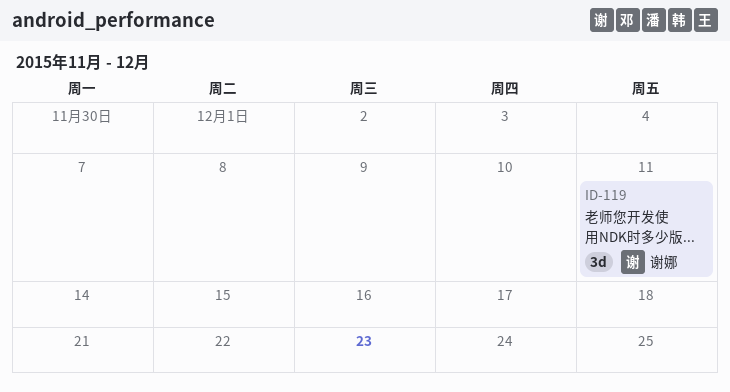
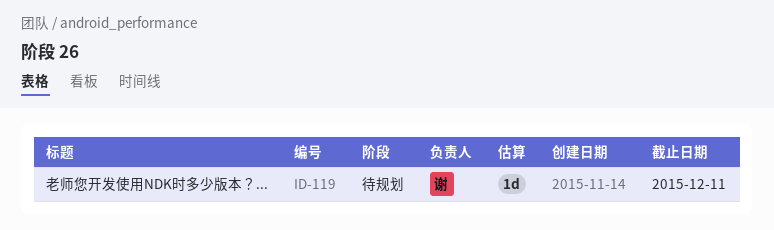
ID-119, estimate: 3d -> 1d

